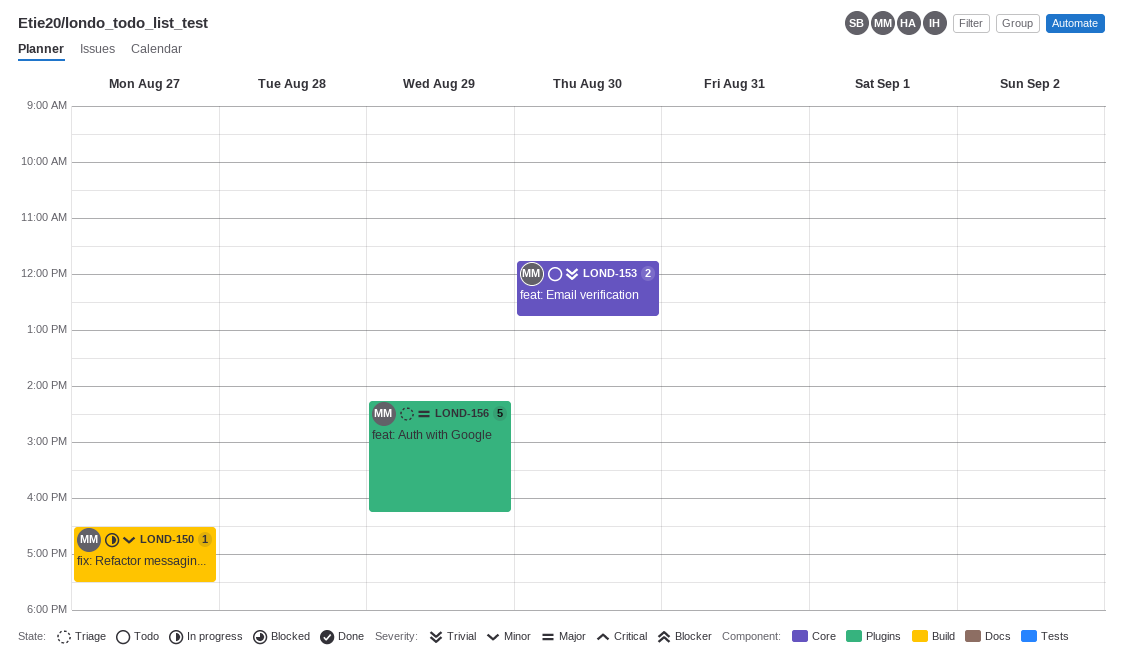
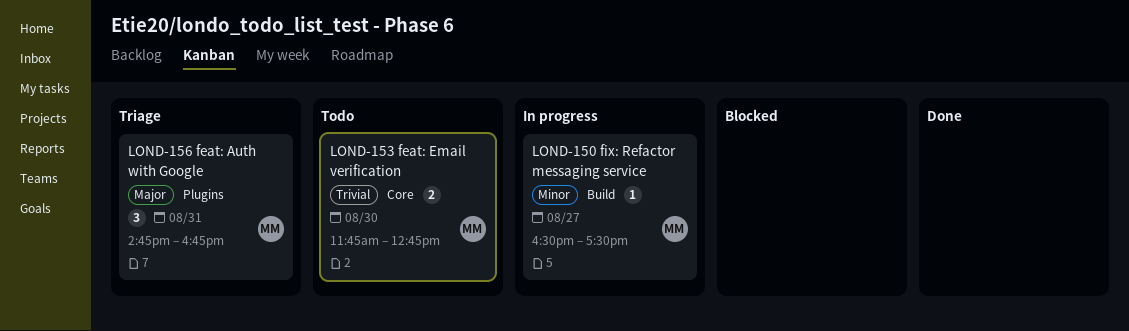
LOND-156, estimate: 5 -> 3
LOND-156, day: Aug 29 -> Aug 31
LOND-156, begins: 14:15 -> 14:45
LOND-156, ends: 16:15 -> 16:45

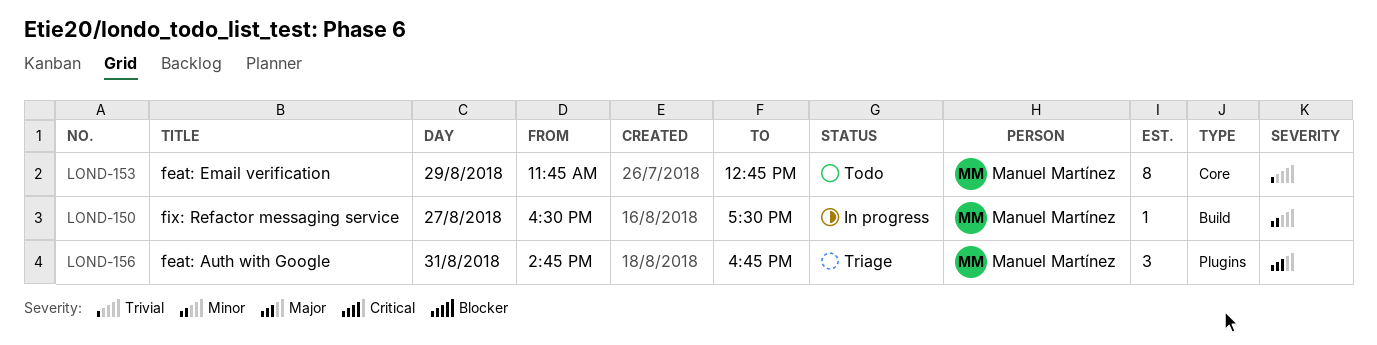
LOND-153, estimate: 2 -> 8
LOND-153, day: Aug 30 -> Aug 29

